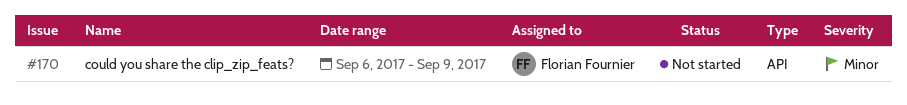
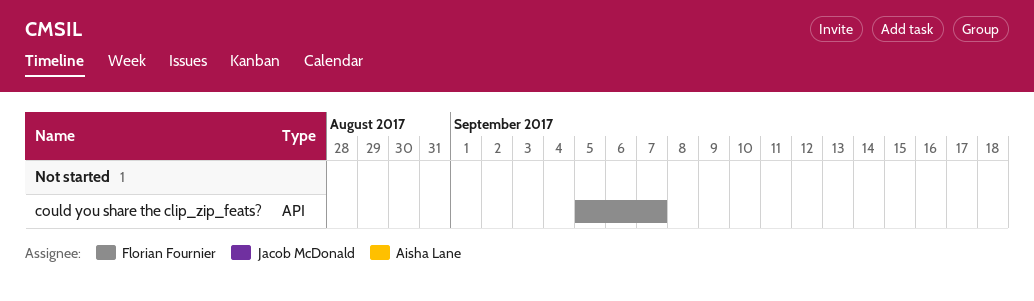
could you share the clip_zip_feats?, start: Sep 6 -> Sep 5
could you share the clip_zip_feats?, due: Sep 9 -> Sep 7

